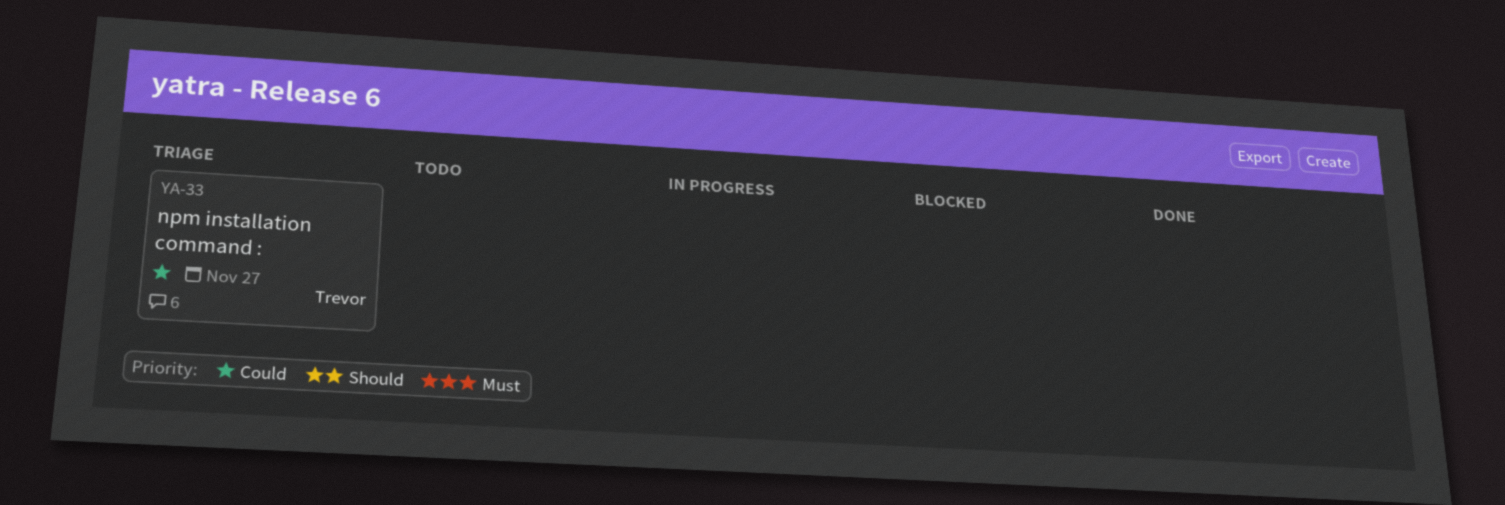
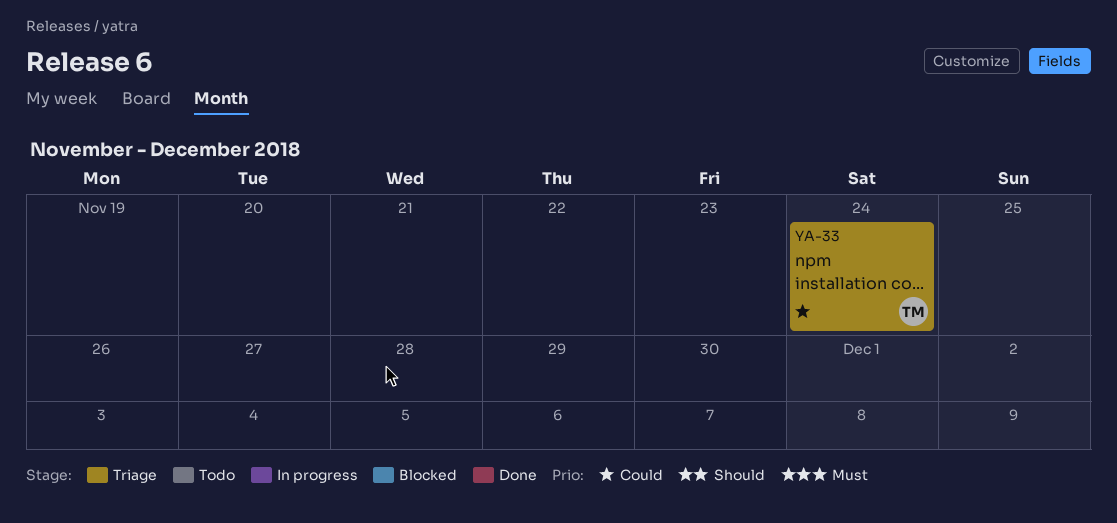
YA-33, due: Nov 27 -> Nov 24

